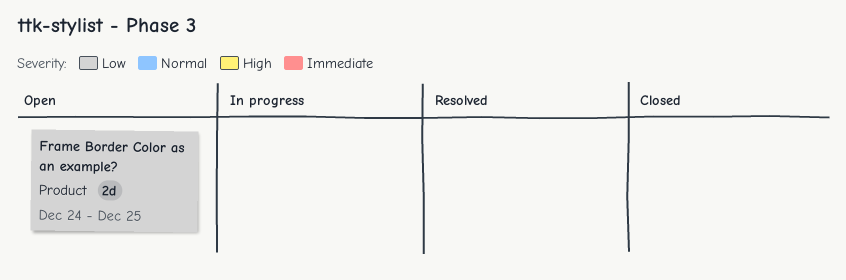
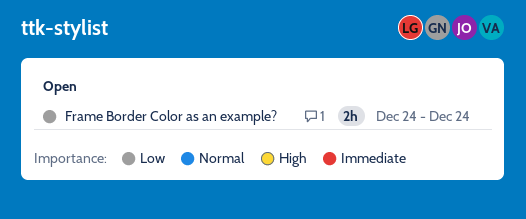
Frame Border Color as an example?, estimate: 2d -> 2h
Frame Border Color as an example?, due: Dec 25 -> Dec 24

